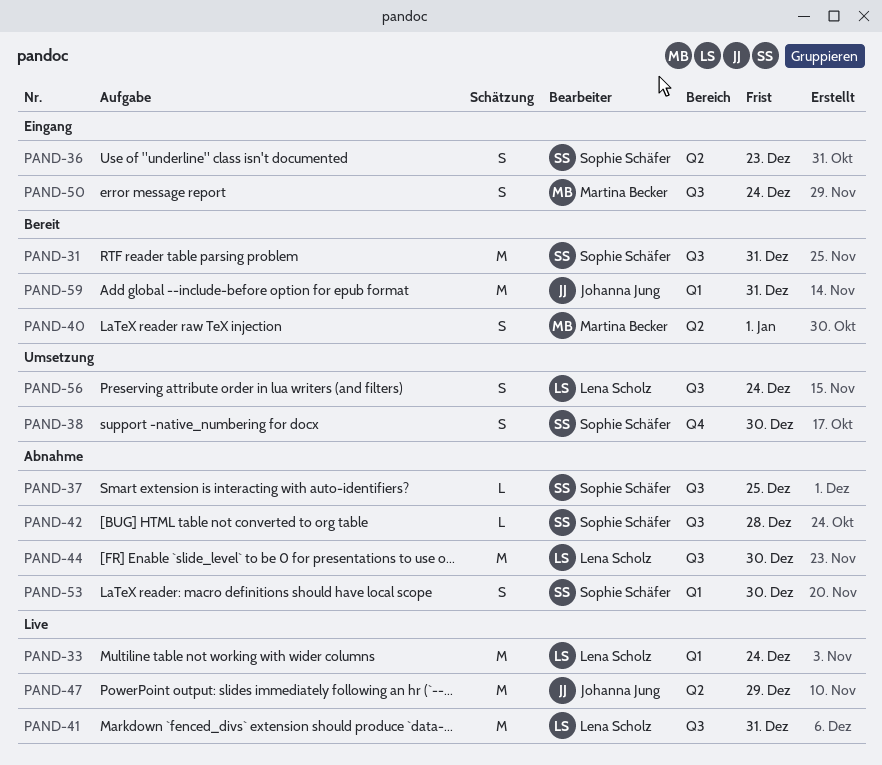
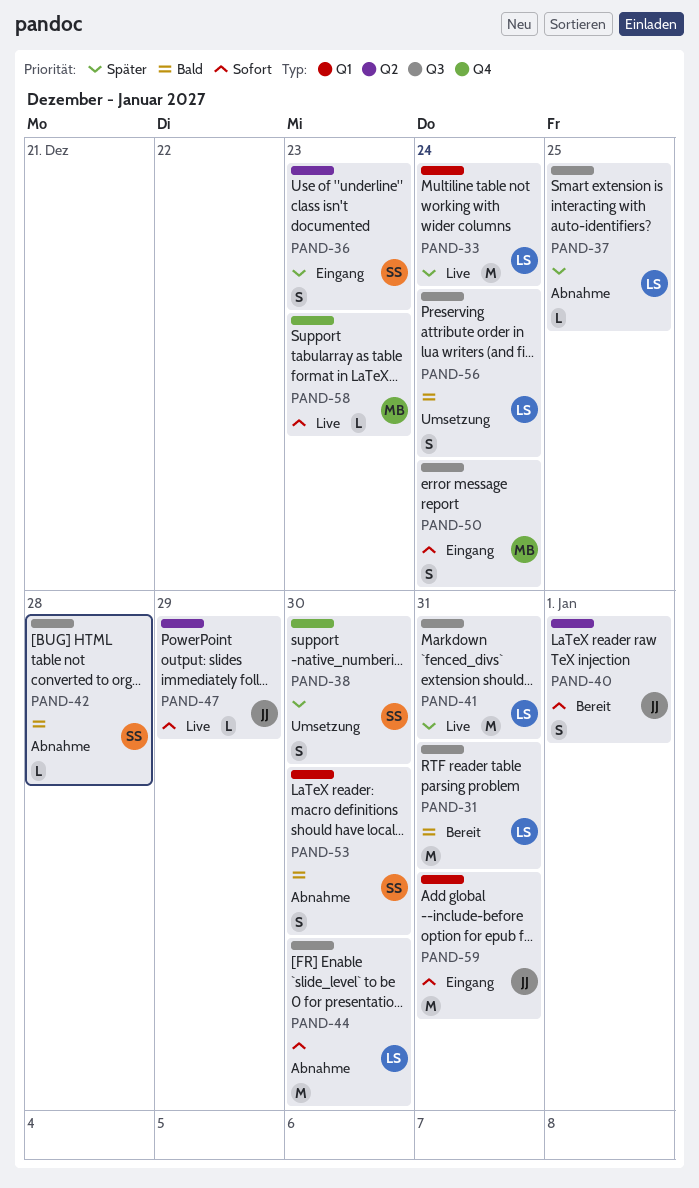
PAND-31, owner: Sophie Schäfer -> Lena Scholz
PAND-37, owner: Sophie Schäfer -> Lena Scholz
PAND-40, owner: Martina Becker -> Johanna Jung
PAND-47, estimate: M -> L
PAND-58: none -> present
PAND-59, status: Bereit -> Eingang

